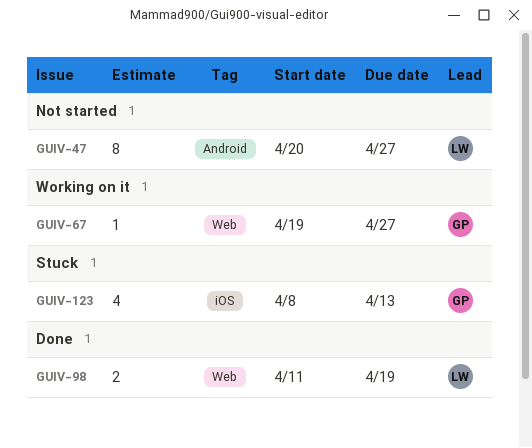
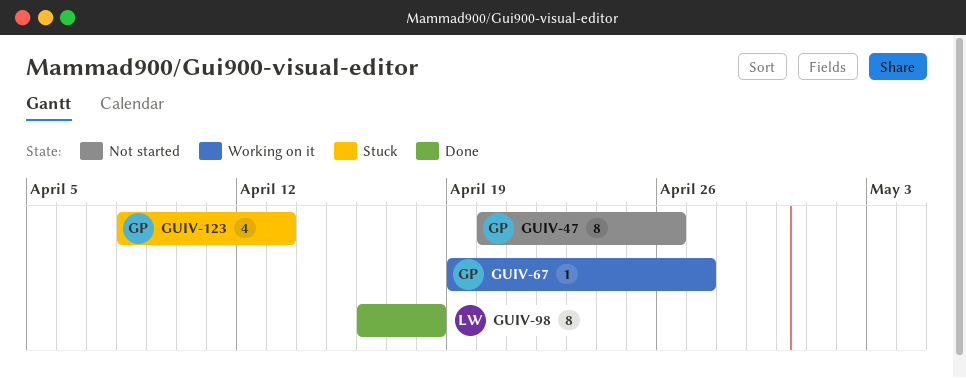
GUIV-47, owner: LW -> GP
GUIV-47, due: Apr 27 -> Apr 26
GUIV-98, estimate: 2 -> 8
GUIV-98, start: Apr 11 -> Apr 16
GUIV-98, due: Apr 19 -> Apr 18

